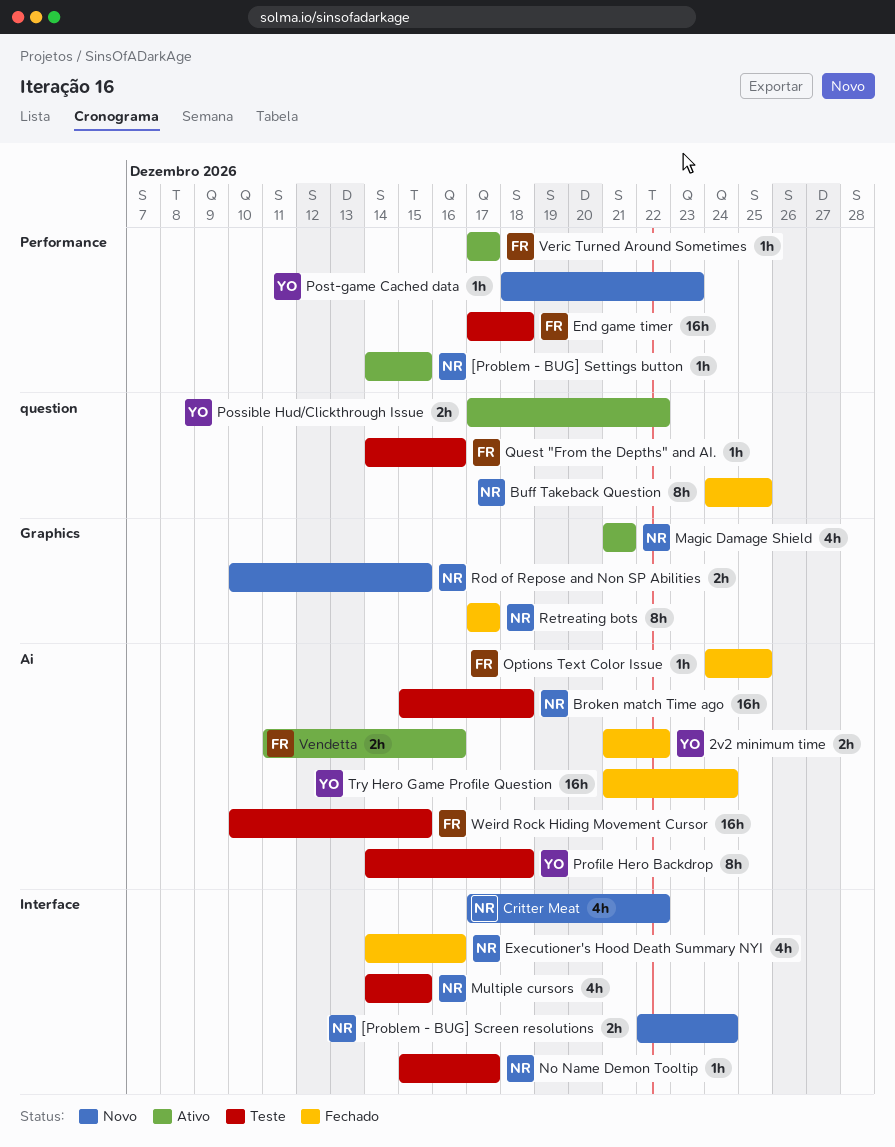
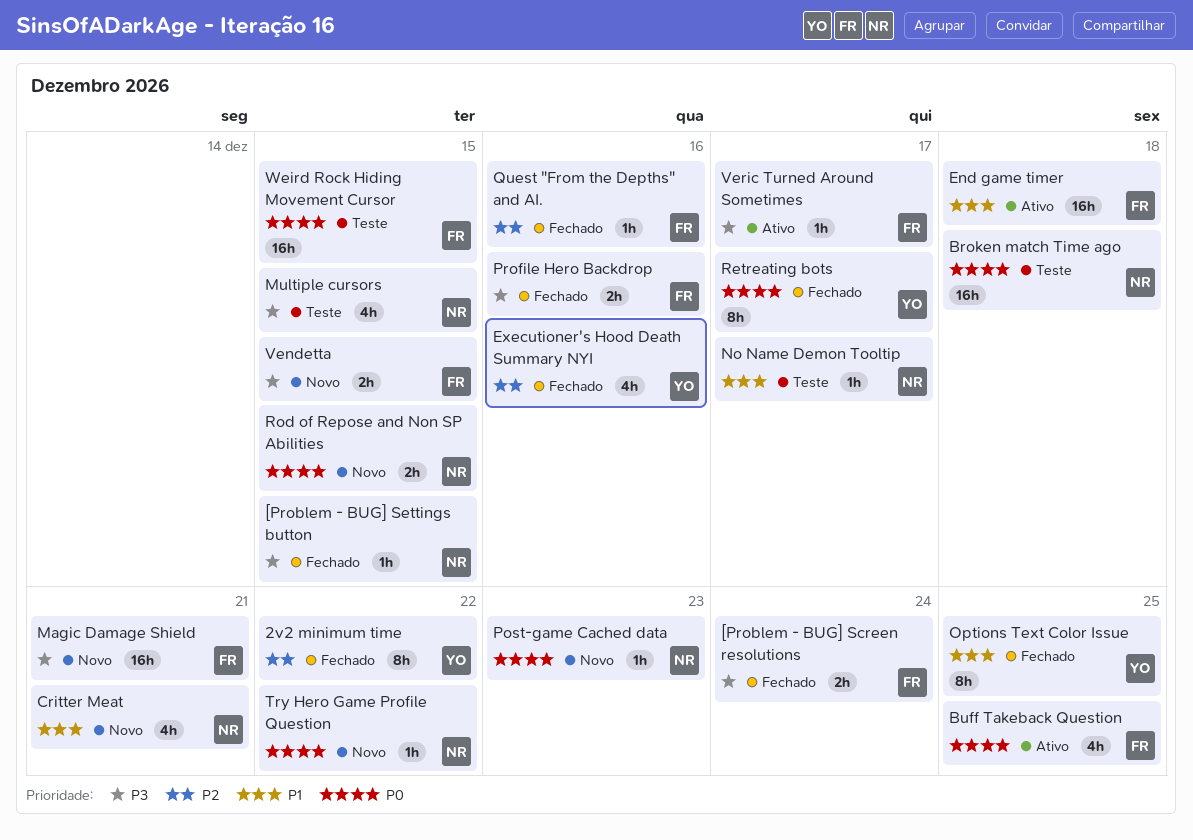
2v2 minimum time, estimate: 2h -> 8h
[Problem - BUG] Screen resolutions, status: Novo -> Fechado
[Problem - BUG] Screen resolutions, owner: NR -> FR
[Problem - BUG] Settings button, status: Ativo -> Fechado
Buff Takeback Question, status: Fechado -> Ativo
Buff Takeback Question, owner: NR -> FR
Buff Takeback Question, estimate: 8h -> 4h
Critter Meat, due: Dec 22 -> Dec 21
End game timer, status: Teste -> Ativo
Executioner's Hood Death Summary NYI, owner: NR -> YO
Magic Damage Shield, status: Ativo -> Novo
Magic Damage Shield, owner: NR -> FR
Magic Damage Shield, estimate: 4h -> 16h
Options Text Color Issue, owner: FR -> YO
Options Text Color Issue, estimate: 1h -> 8h
Possible Hud/Clickthrough Issue: present -> none
Post-game Cached data, owner: YO -> NR
Profile Hero Backdrop, status: Teste -> Fechado
Profile Hero Backdrop, owner: YO -> FR
Profile Hero Backdrop, estimate: 8h -> 2h
Profile Hero Backdrop, due: Dec 18 -> Dec 16
Quest "From the Depths" and AI., status: Teste -> Fechado
Retreating bots, owner: NR -> YO
Try Hero Game Profile Question, status: Fechado -> Novo
Try Hero Game Profile Question, owner: YO -> NR
Try Hero Game Profile Question, estimate: 16h -> 1h
Try Hero Game Profile Question, due: Dec 24 -> Dec 22
Vendetta, status: Ativo -> Novo
Vendetta, due: Dec 16 -> Dec 15

